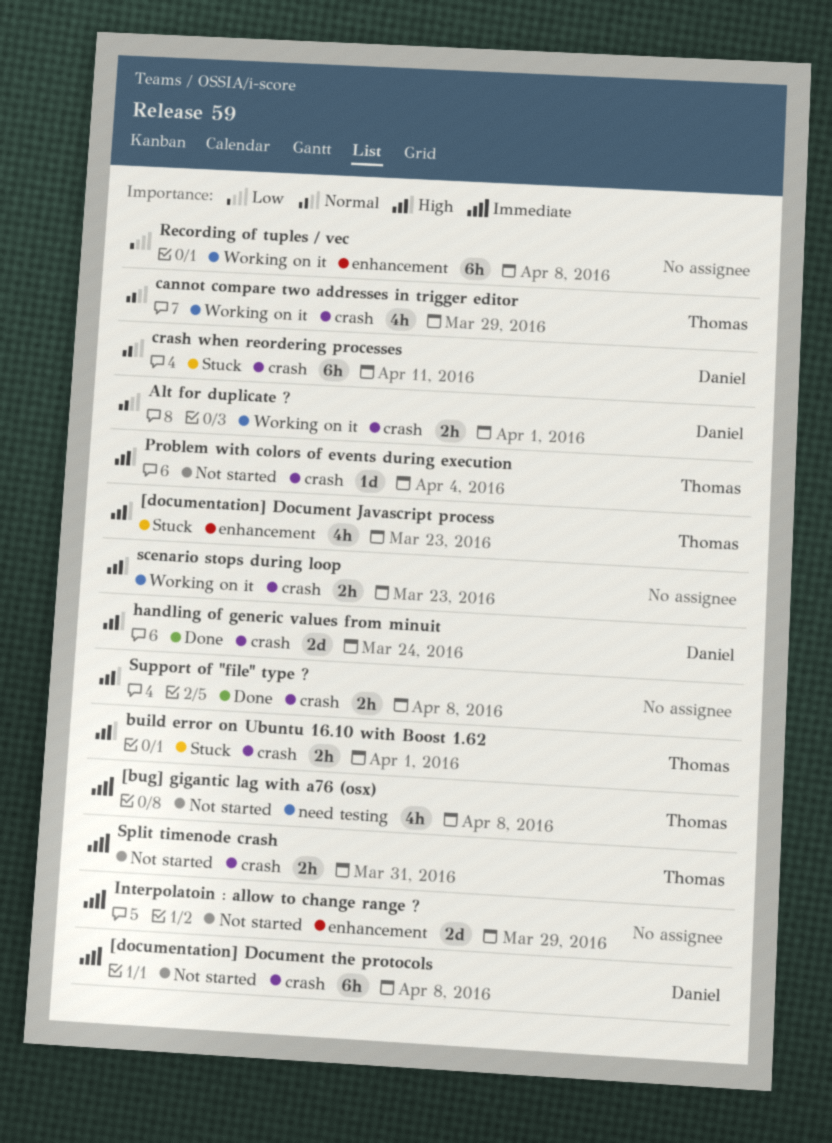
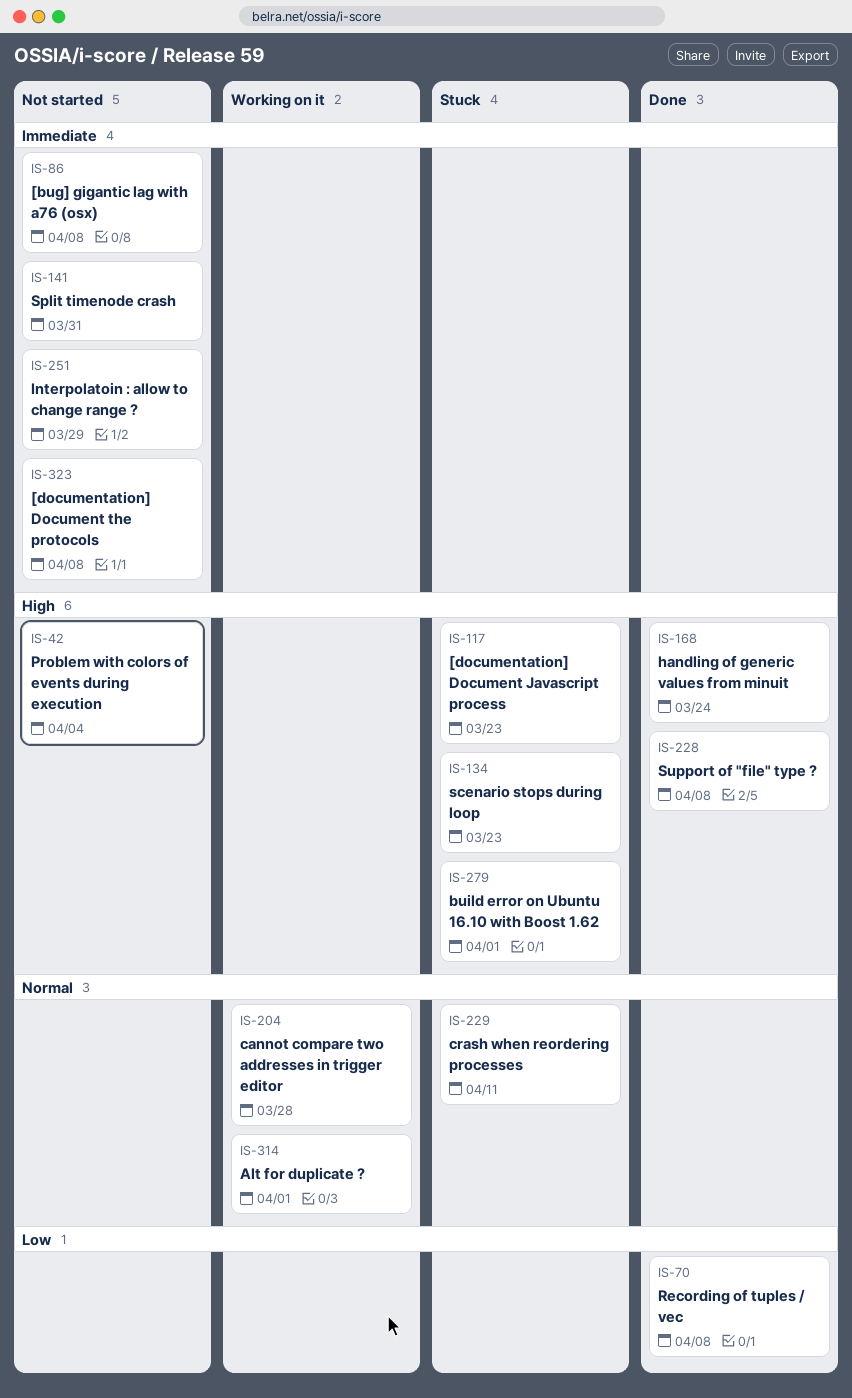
cannot compare two addresses in trigger editor, due: Mar 29 -> Mar 28
Recording of tuples / vec, status: Working on it -> Done
scenario stops during loop, status: Working on it -> Stuck

